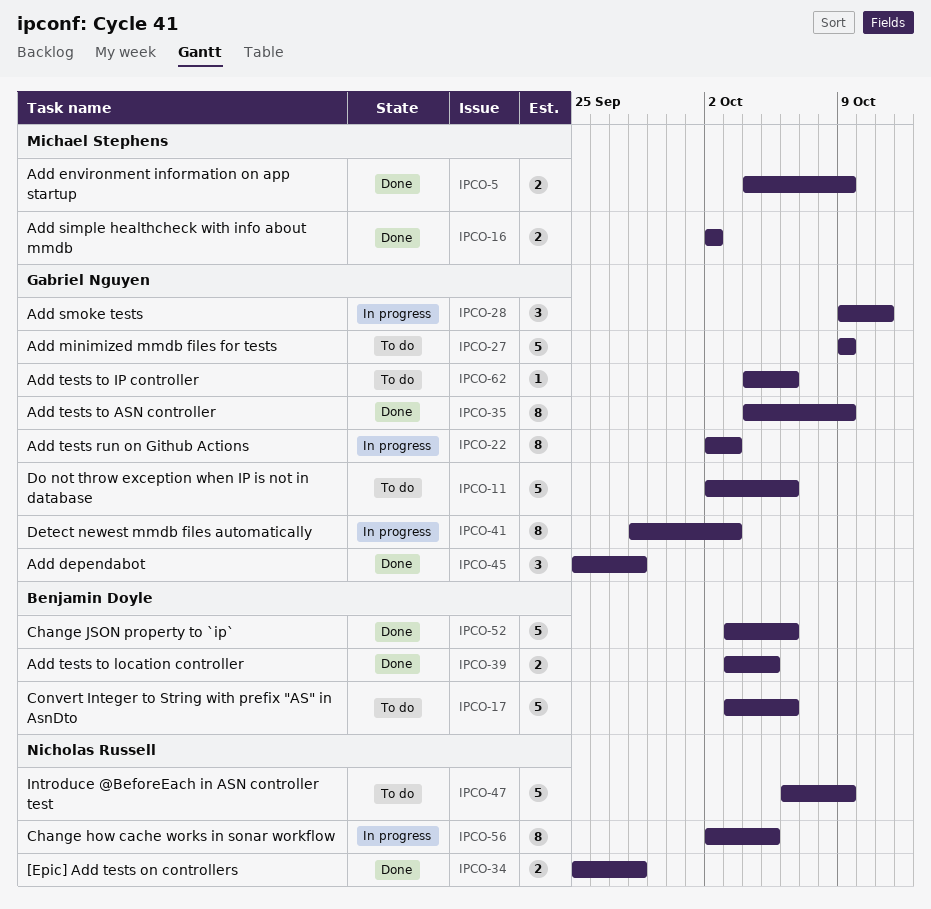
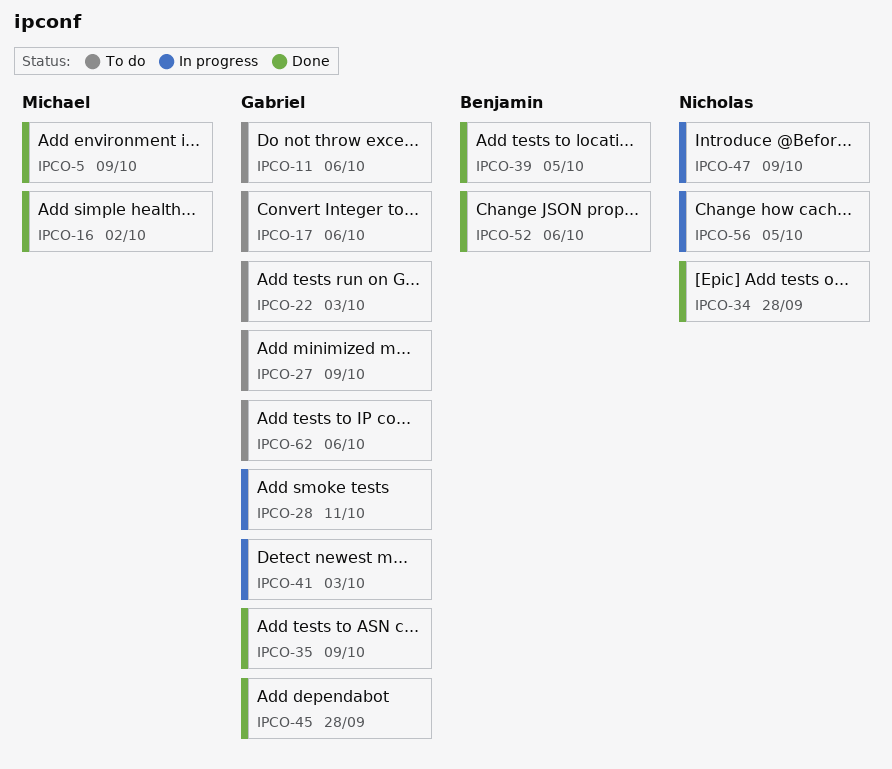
IPCO-17, owner: Benjamin Doyle -> Gabriel Nguyen
IPCO-22, status: In progress -> To do
IPCO-47, status: To do -> In progress

